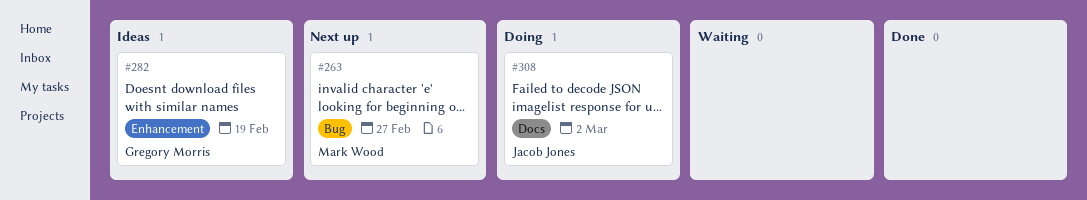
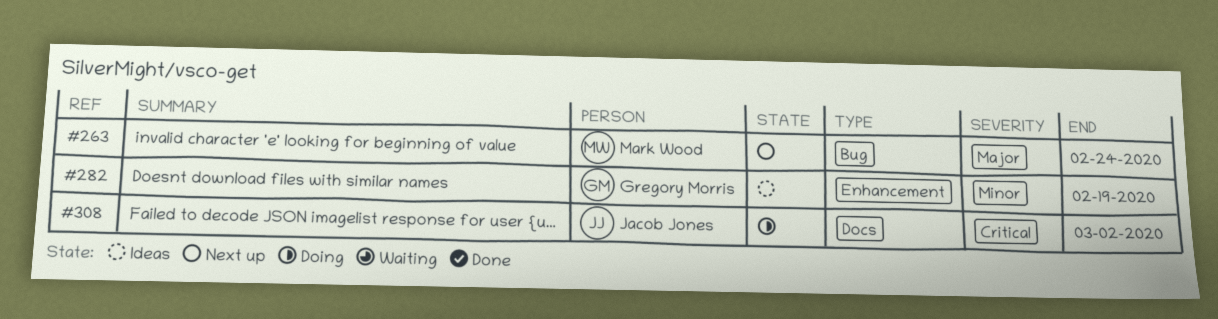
#263, due: Feb 27 -> Feb 24

